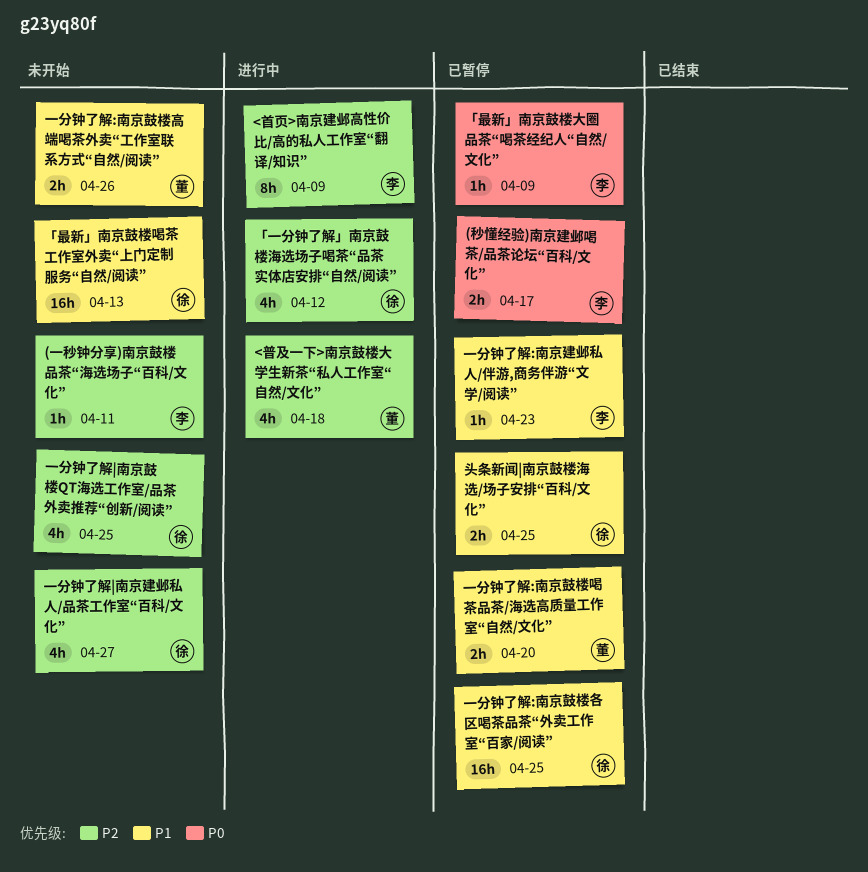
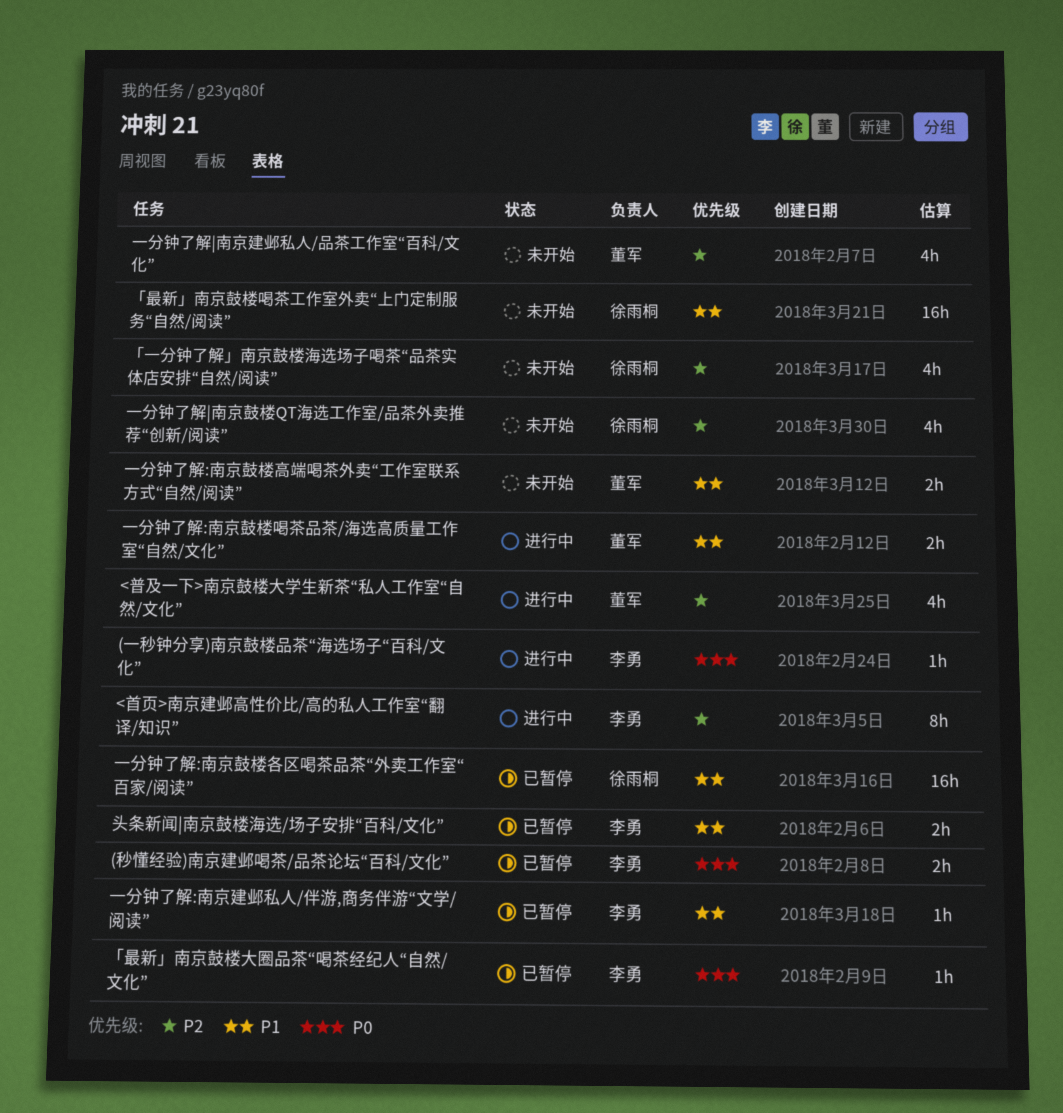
(一秒钟分享)南京鼓楼品茶“海选场子“百科/文化”, status: 未开始 -> 进行中
(一秒钟分享)南京鼓楼品茶“海选场子“百科/文化”, priority: P2 -> P0
「一分钟了解」南京鼓楼海选场子喝茶“品茶实体店安排“自然/阅读”, status: 进行中 -> 未开始
一分钟了解:南京鼓楼喝茶品茶/海选高质量工作室“自然/文化”, status: 已暂停 -> 进行中
一分钟了解|南京建邺私人/品茶工作室“百科/文化”, owner: 徐雨桐 -> 董军
头条新闻|南京鼓楼海选/场子安排“百科/文化”, owner: 徐雨桐 -> 李勇

